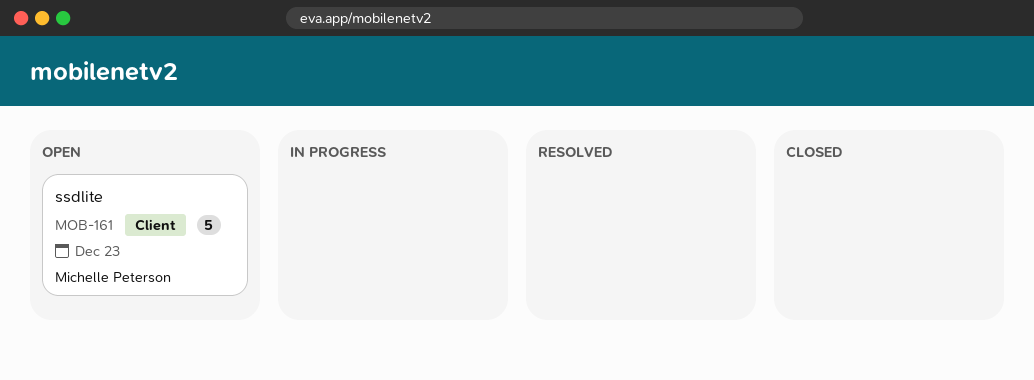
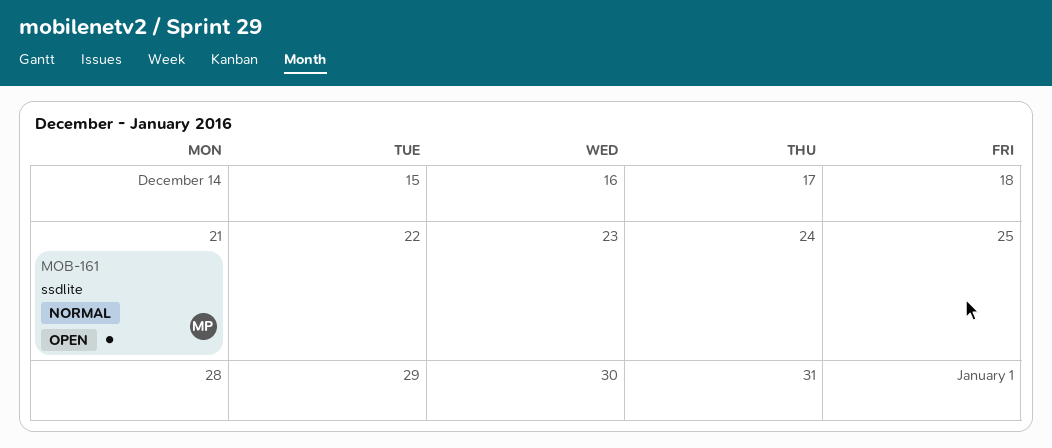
MOB-161, estimate: 5 -> 1
MOB-161, due: Dec 23 -> Dec 21

